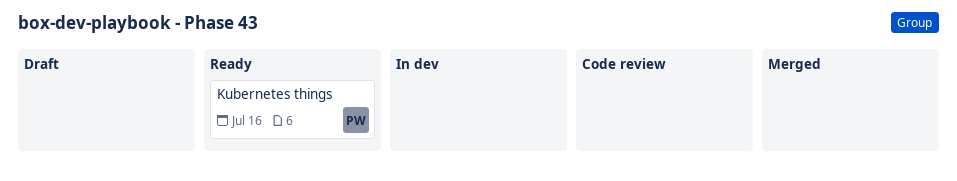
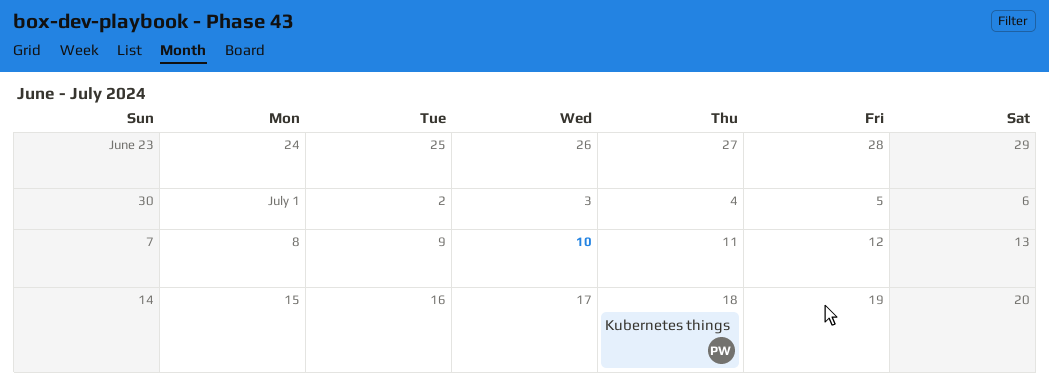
Kubernetes things, due: Jul 16 -> Jul 18

